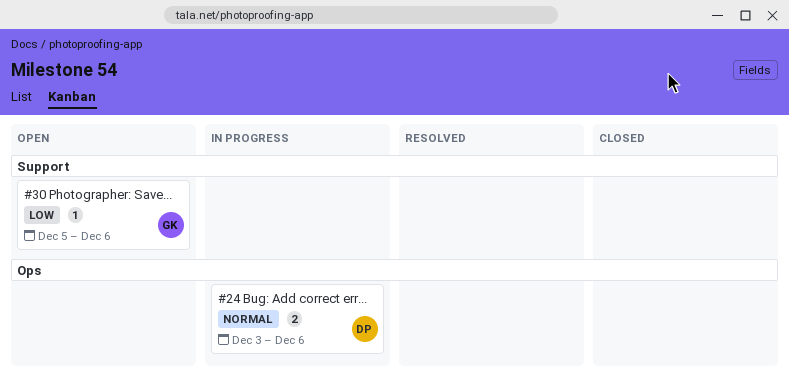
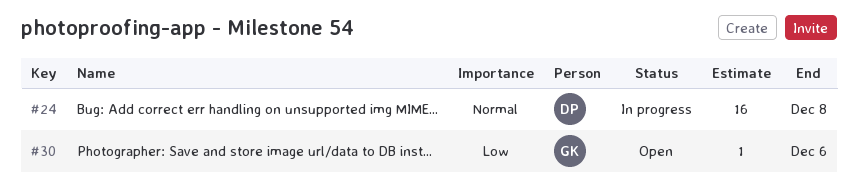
#24, estimate: 2 -> 16
#24, due: Dec 6 -> Dec 8

